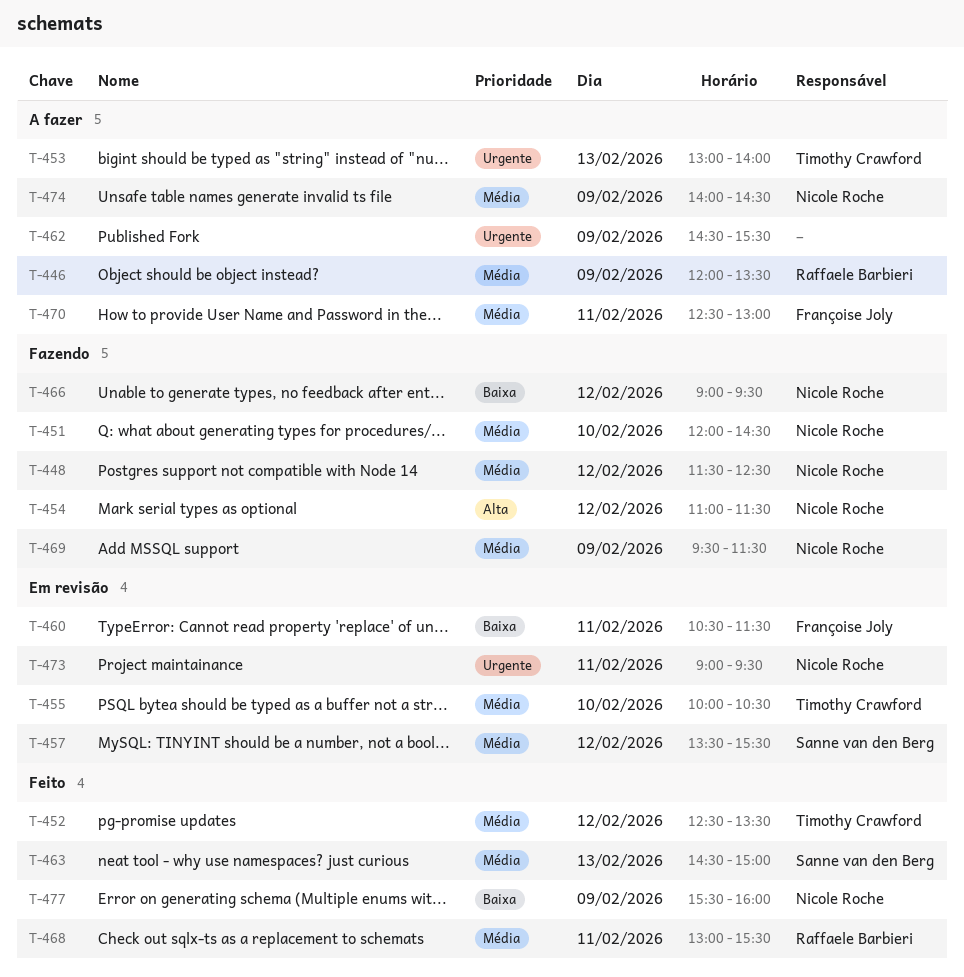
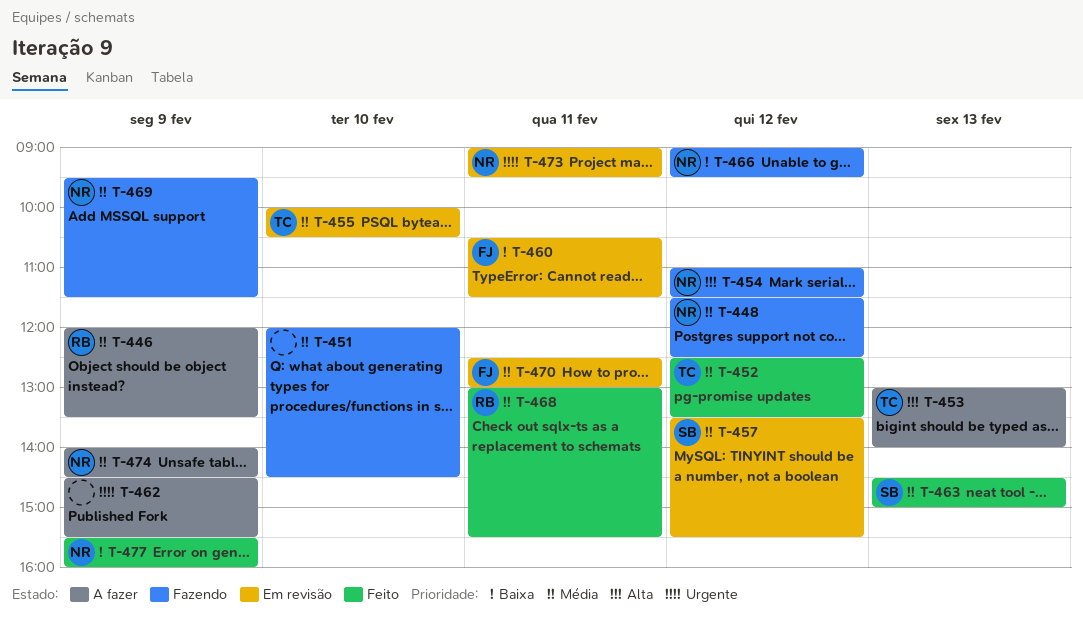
T-451, owner: Nicole Roche -> none
T-453, priority: Urgente -> Alta
T-470, status: A fazer -> Em revisão

